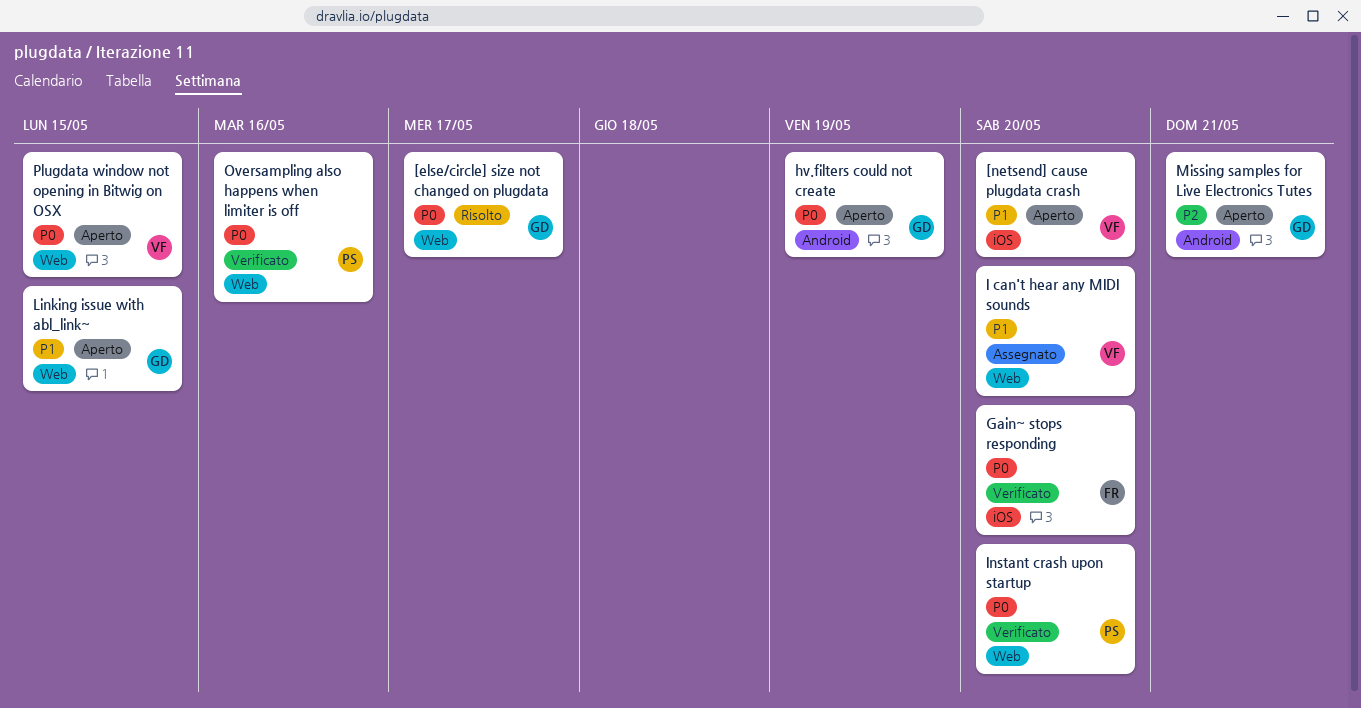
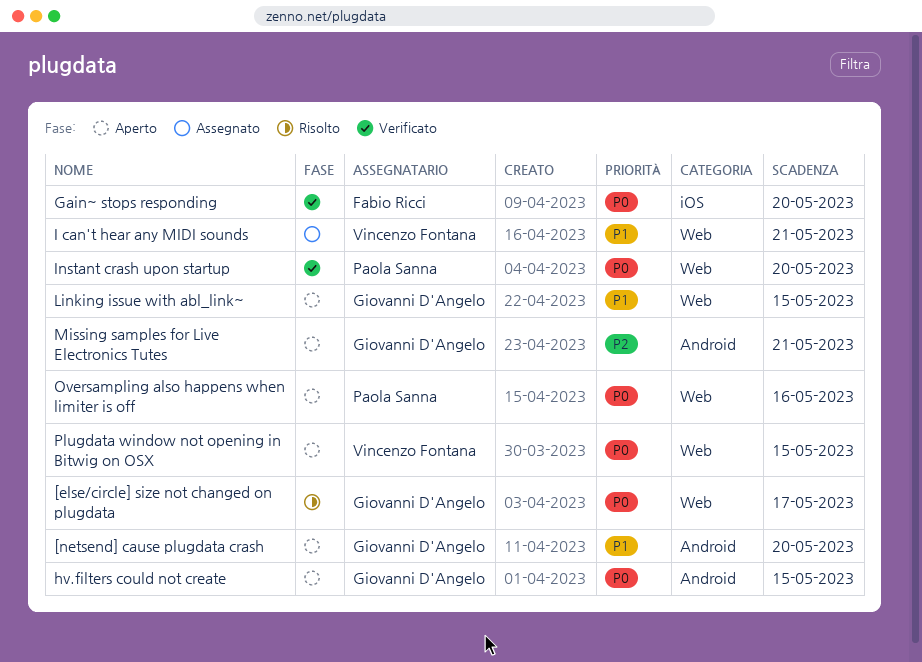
[netsend] cause plugdata crash, owner: Vincenzo Fontana -> Giovanni D'Angelo
[netsend] cause plugdata crash, label: iOS -> Android
hv.filters could not create, due: May 19 -> May 15
I can't hear any MIDI sounds, due: May 20 -> May 21
Oversampling also happens when limiter is off, status: Verificato -> Aperto

